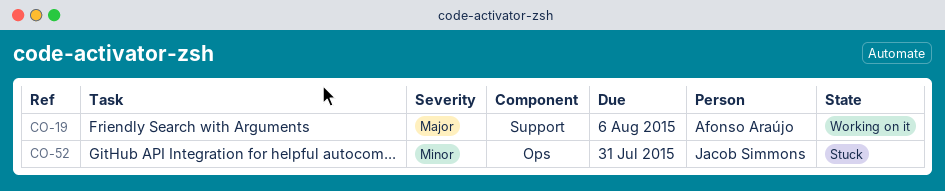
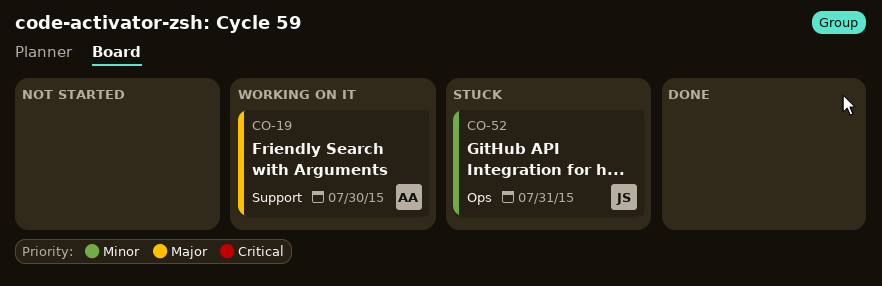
CO-19, due: Aug 6 -> Jul 30

